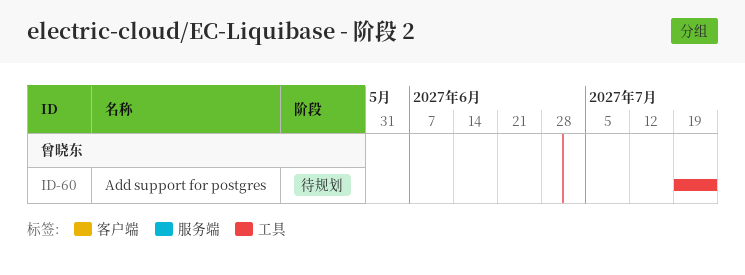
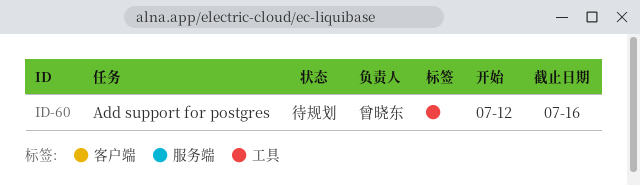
ID-60, start: Jul 19 -> Jul 12
ID-60, due: Jul 23 -> Jul 16

